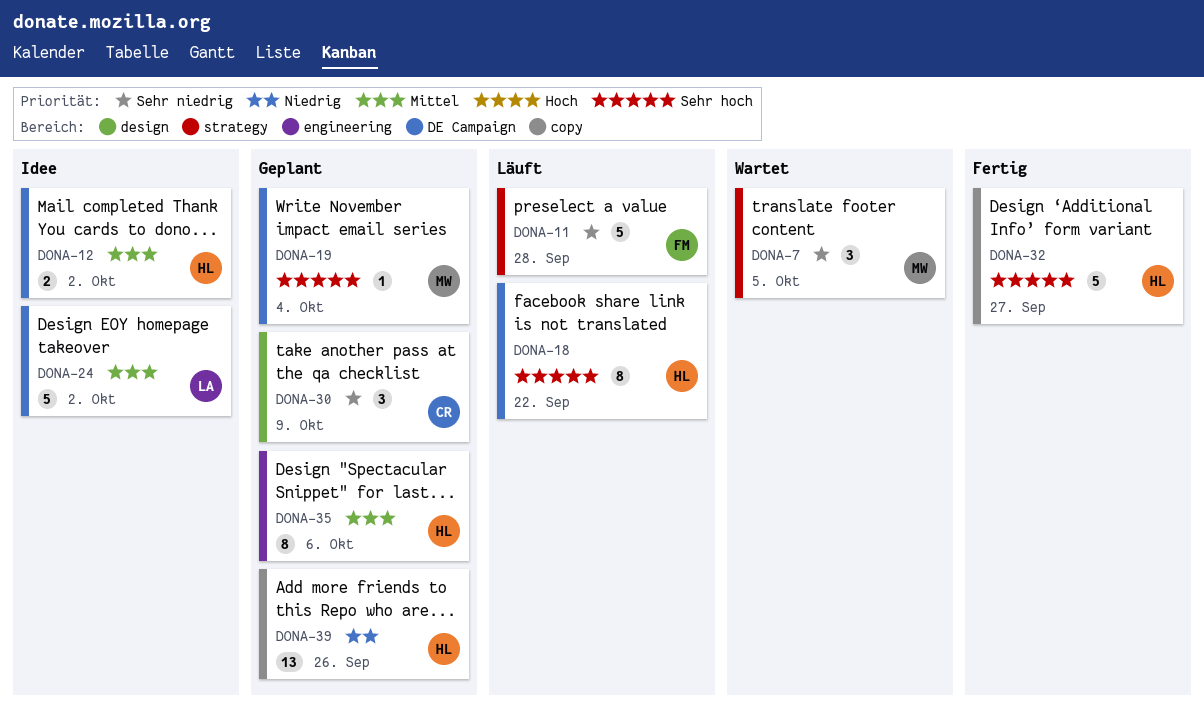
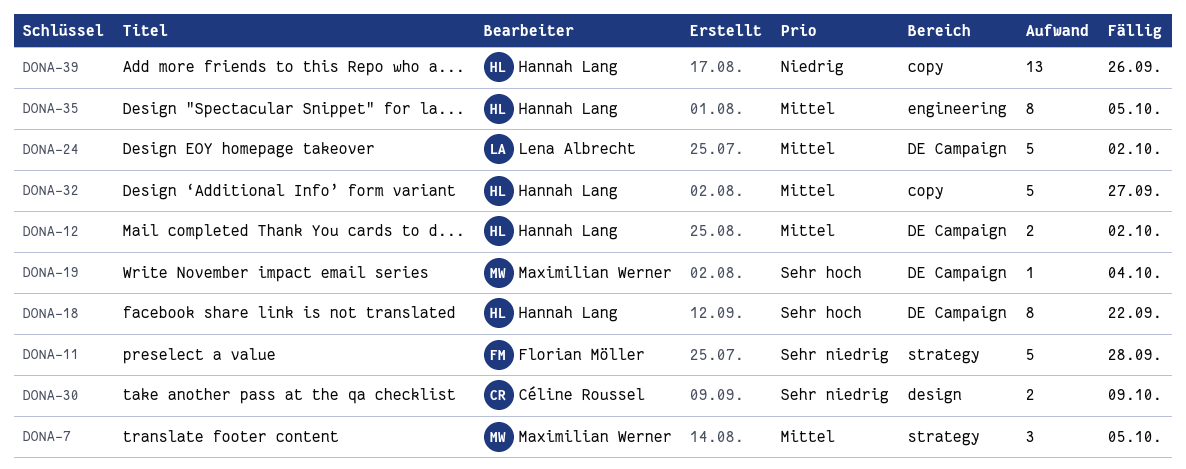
DONA-7, priority: Sehr niedrig -> Mittel
DONA-30, estimate: 3 -> 2
DONA-32, priority: Sehr hoch -> Mittel
DONA-35, due: Oct 6 -> Oct 5

